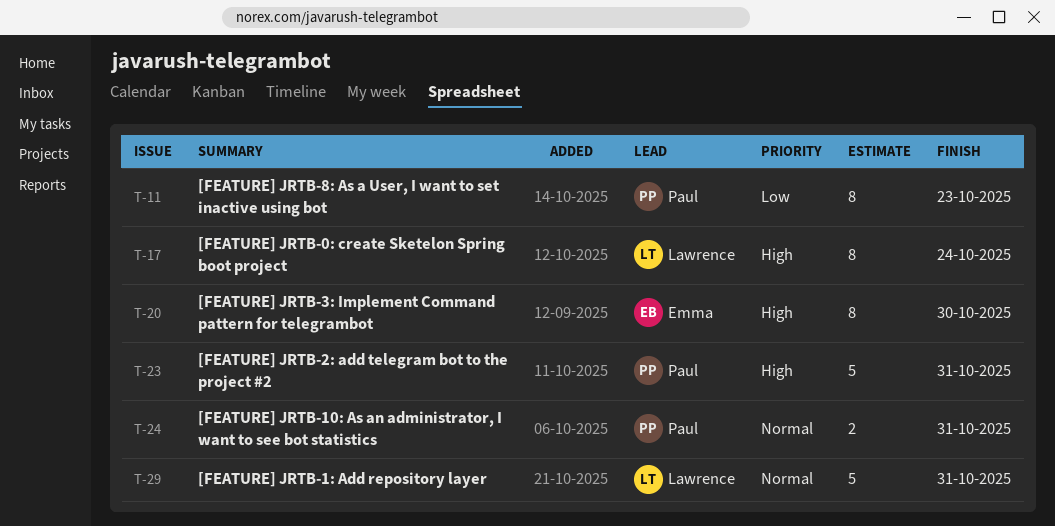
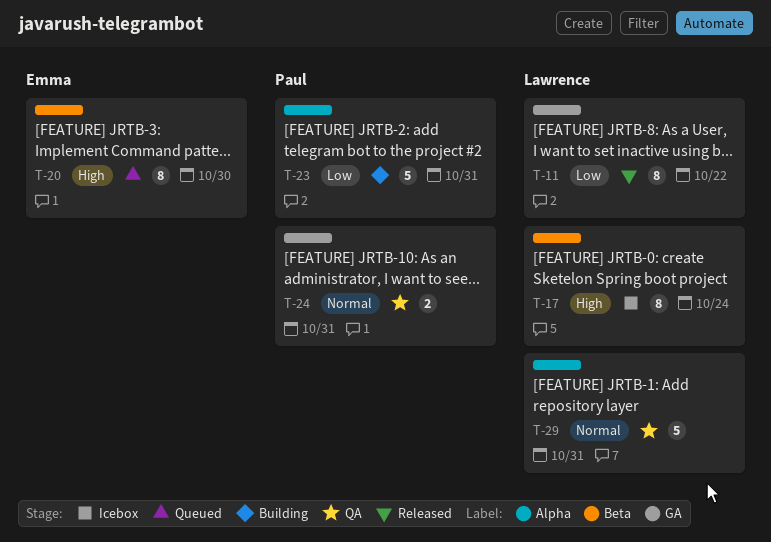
T-11, owner: Paul -> Lawrence
T-11, due: Oct 23 -> Oct 22
T-23, priority: High -> Low

